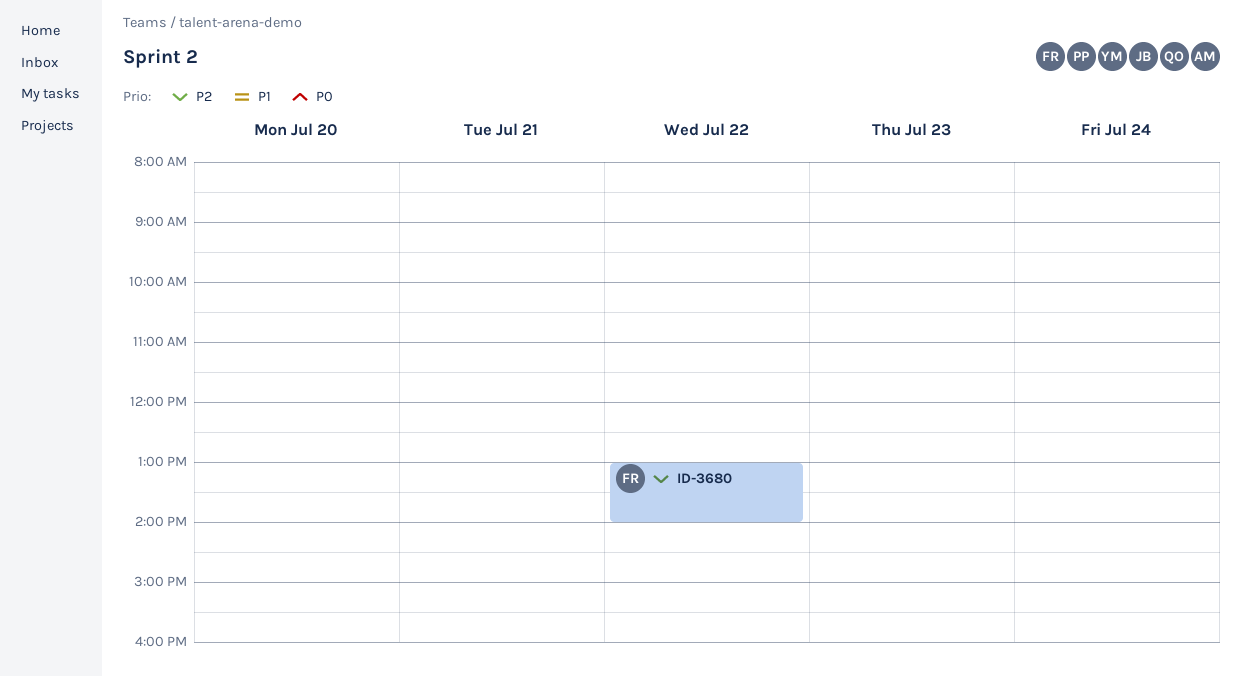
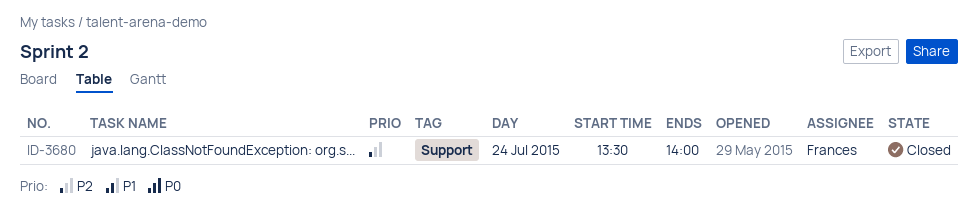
ID-3680, day: Jul 22 -> Jul 24
ID-3680, begins: 13:00 -> 13:30

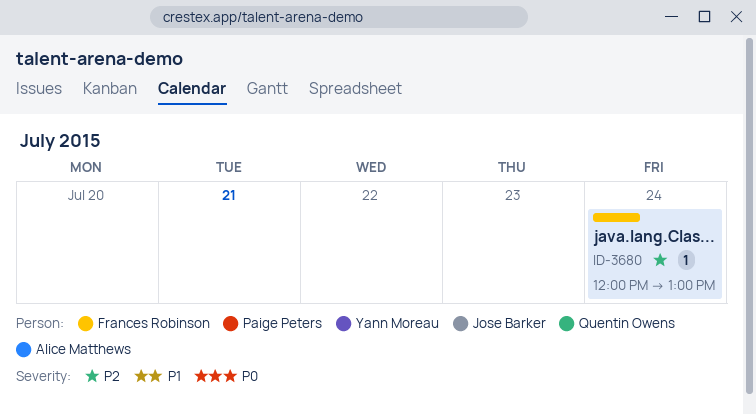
ID-3680, begins: 13:30 -> 12:00
ID-3680, ends: 14:00 -> 13:00

